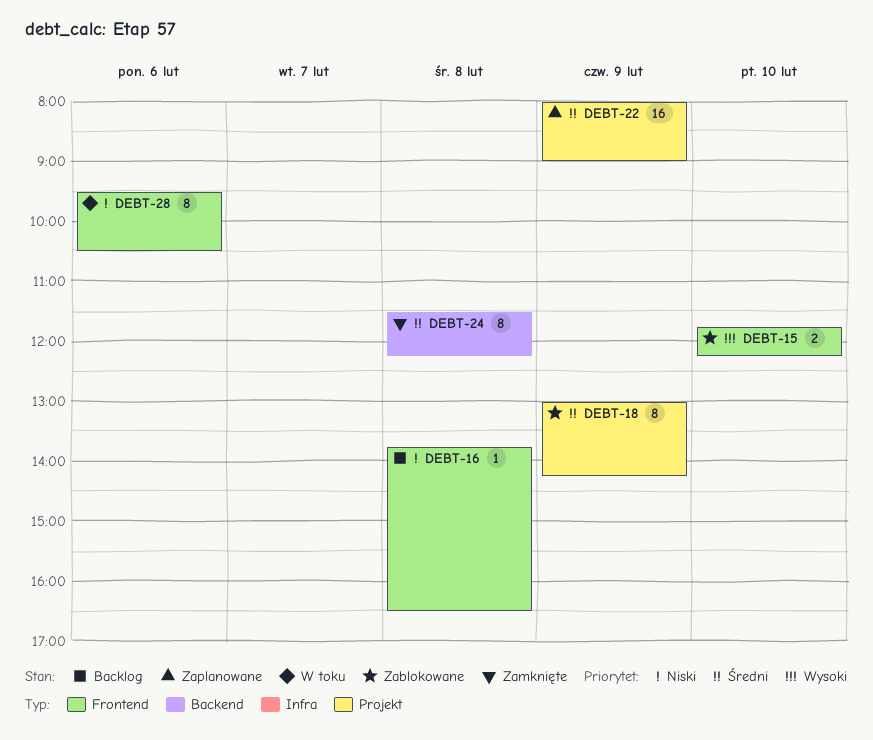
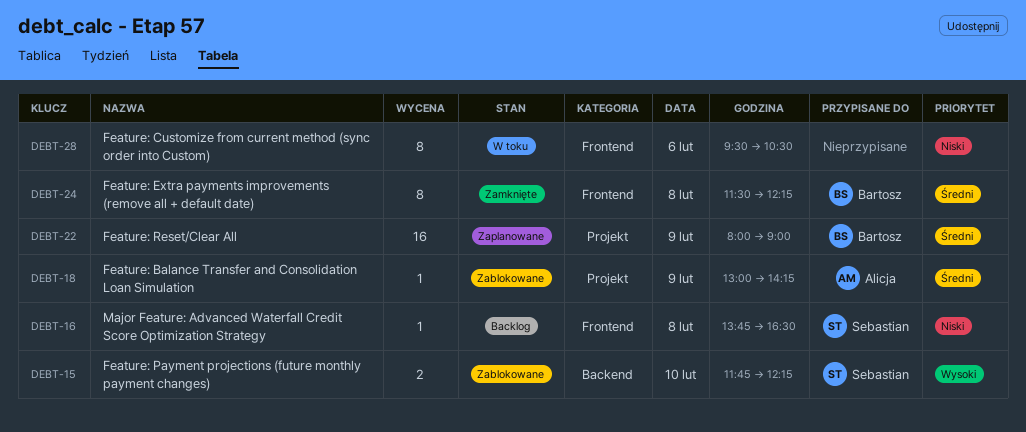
DEBT-15, label: Frontend -> Backend
DEBT-18, estimate: 8 -> 1
DEBT-24, label: Backend -> Frontend

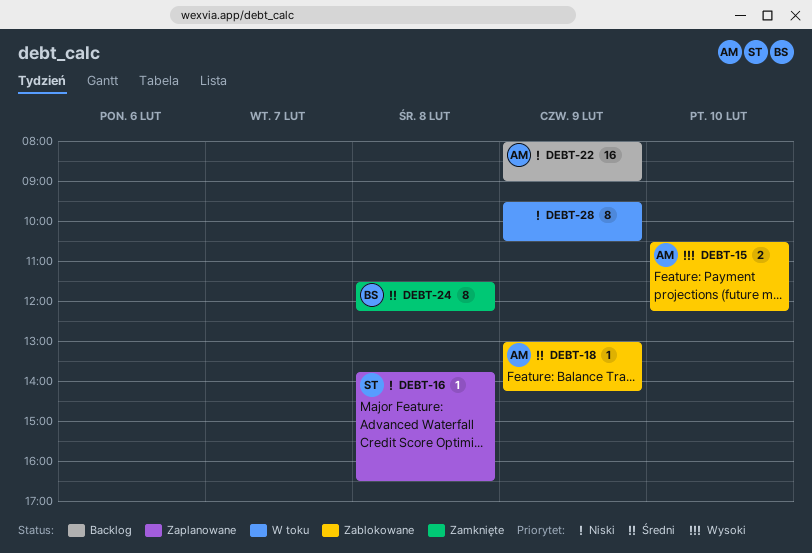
DEBT-15, owner: Sebastian -> Alicja
DEBT-15, begins: 11:45 -> 10:30
DEBT-16, status: Backlog -> Zaplanowane
DEBT-22, status: Zaplanowane -> Backlog
DEBT-22, owner: Bartosz -> Alicja
DEBT-22, priority: Średni -> Niski
DEBT-28, day: Feb 6 -> Feb 9

